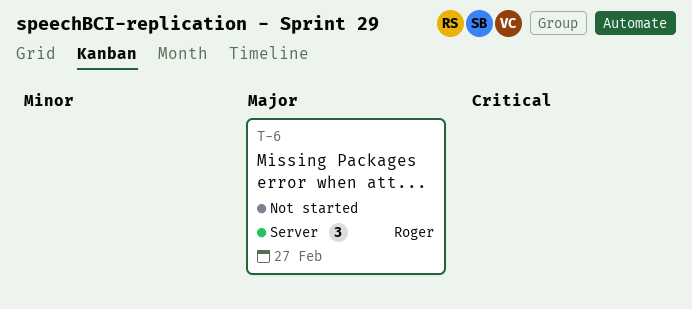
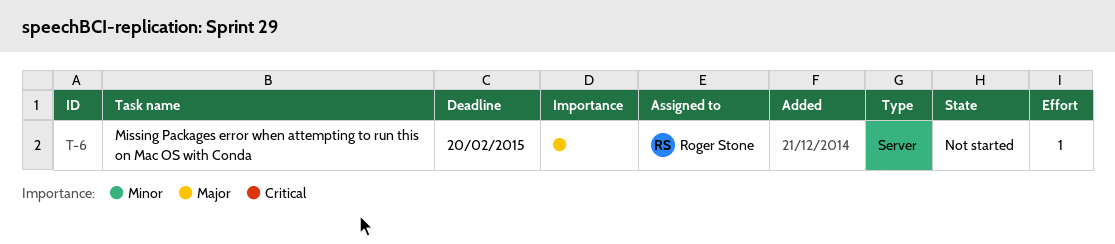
T-6, estimate: 3 -> 1
T-6, due: Feb 27 -> Feb 20

